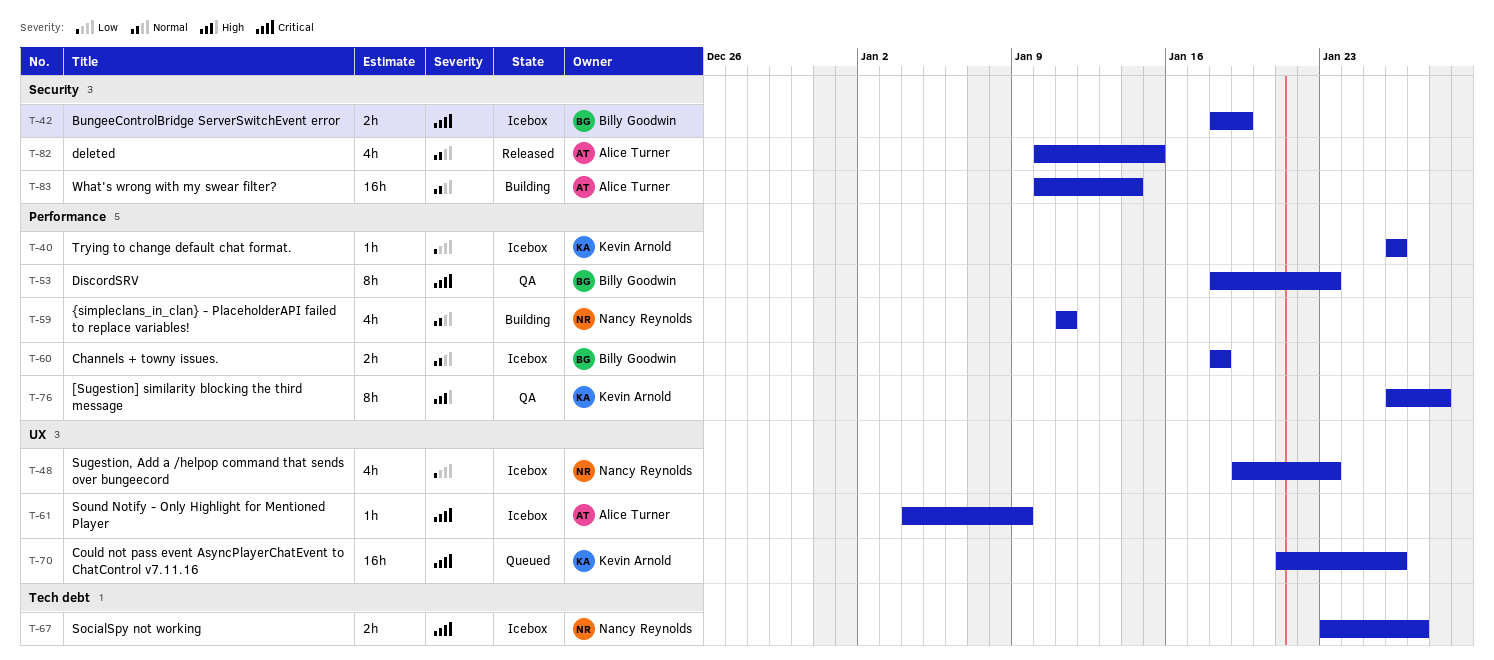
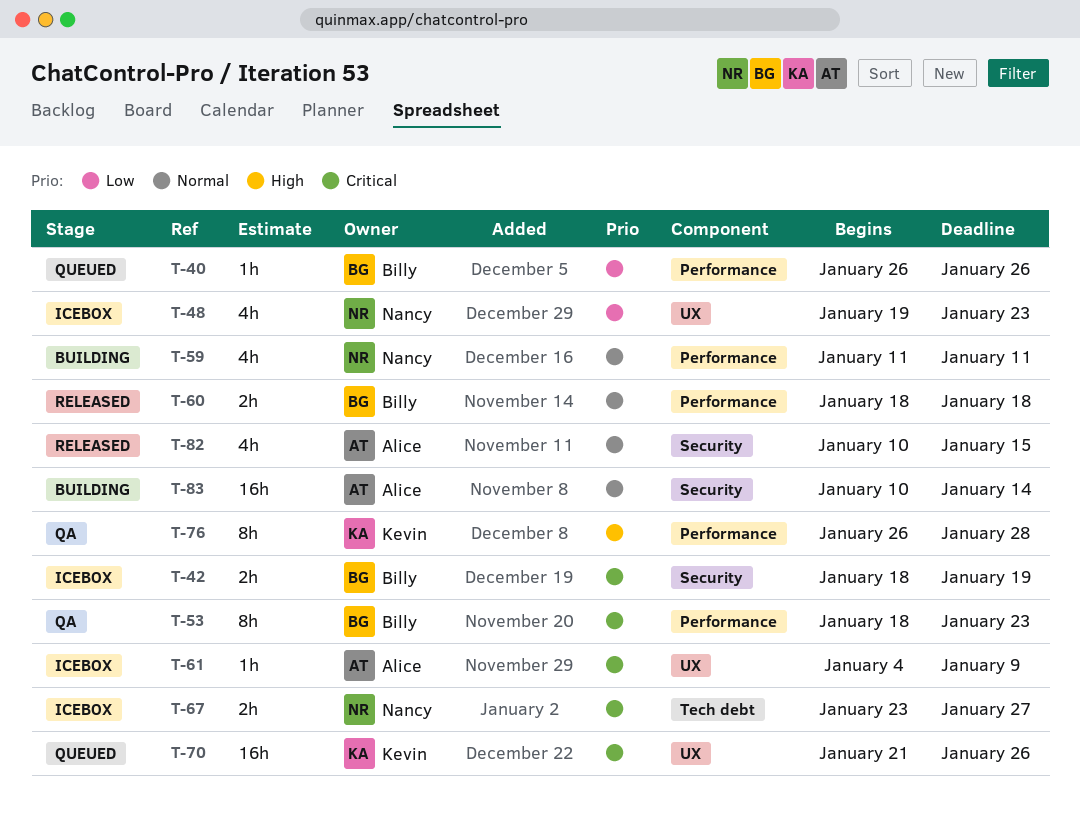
T-40, status: Icebox -> Queued
T-40, owner: Kevin Arnold -> Billy Goodwin
T-60, status: Icebox -> Released

